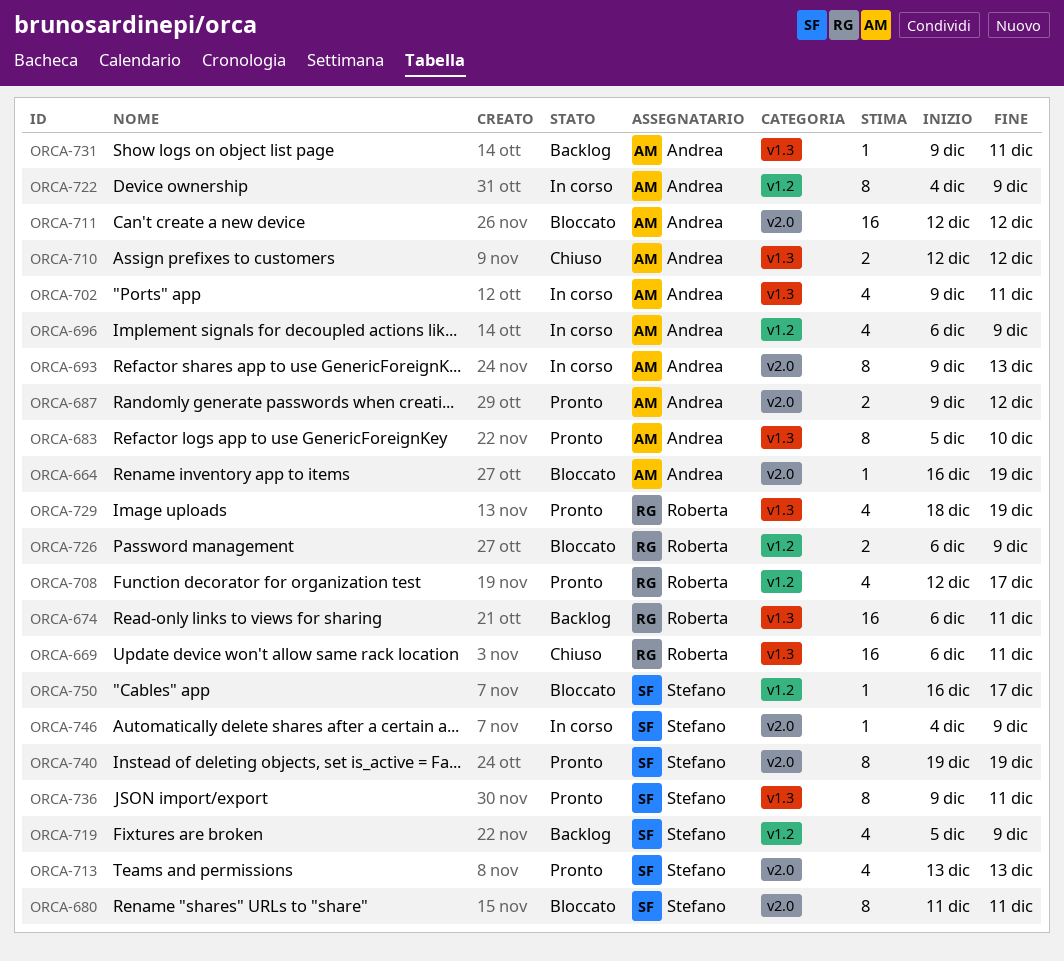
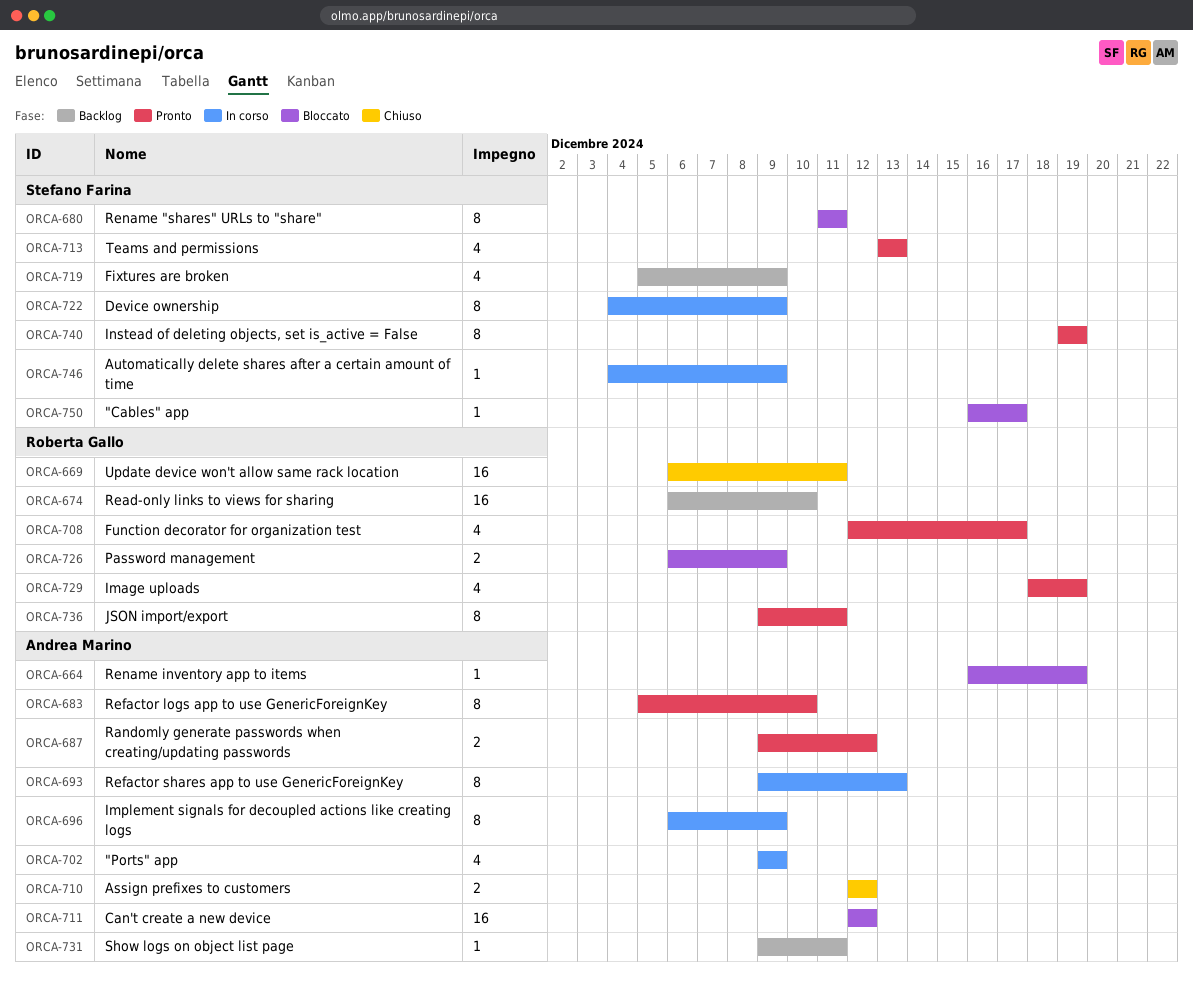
ORCA-674, due: Dec 11 -> Dec 10
ORCA-696, estimate: 4 -> 8
ORCA-702, due: Dec 11 -> Dec 9
ORCA-722, owner: Andrea Marino -> Stefano Farina
ORCA-736, owner: Stefano Farina -> Roberta Gallo

